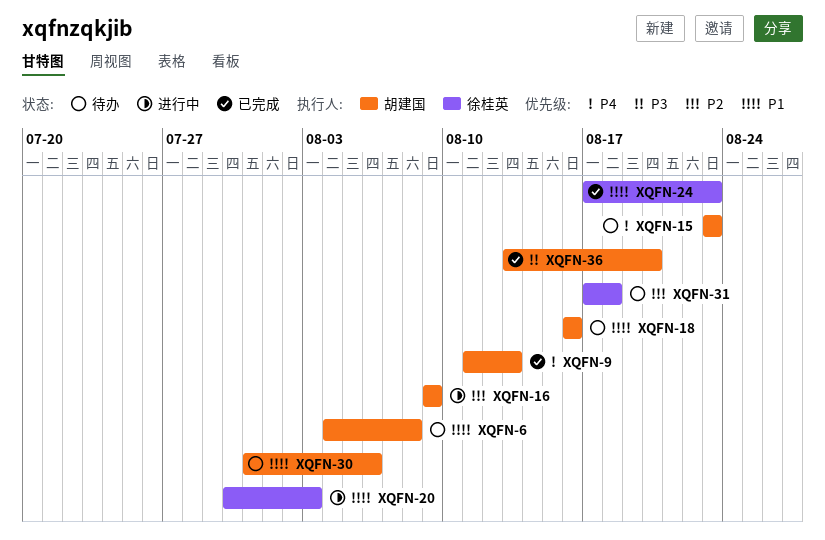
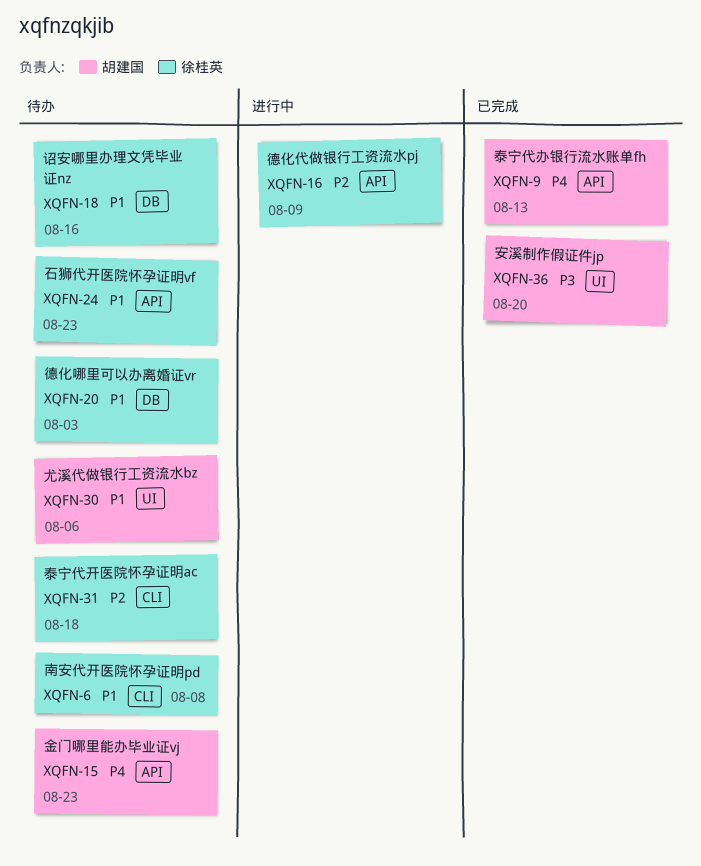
XQFN-6, owner: 胡建国 -> 徐桂英
XQFN-16, owner: 胡建国 -> 徐桂英
XQFN-18, owner: 胡建国 -> 徐桂英
XQFN-20, status: 进行中 -> 待办
XQFN-24, status: 已完成 -> 待办

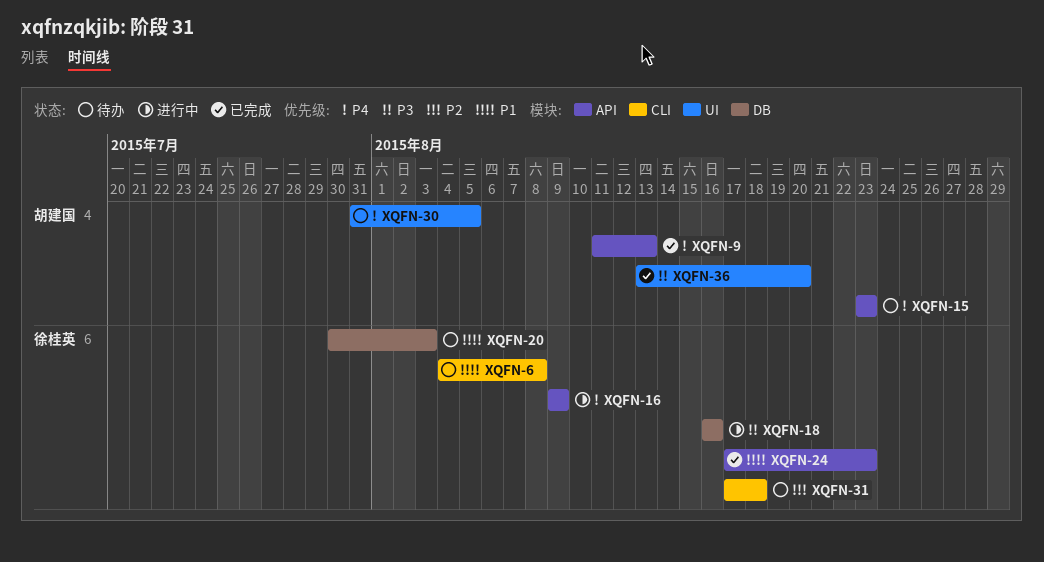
XQFN-16, priority: P2 -> P4
XQFN-18, status: 待办 -> 进行中
XQFN-18, priority: P1 -> P3
XQFN-24, status: 待办 -> 已完成
XQFN-30, priority: P1 -> P4
XQFN-30, due: Aug 6 -> Aug 5

